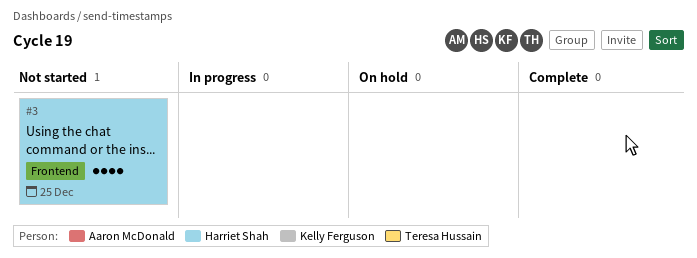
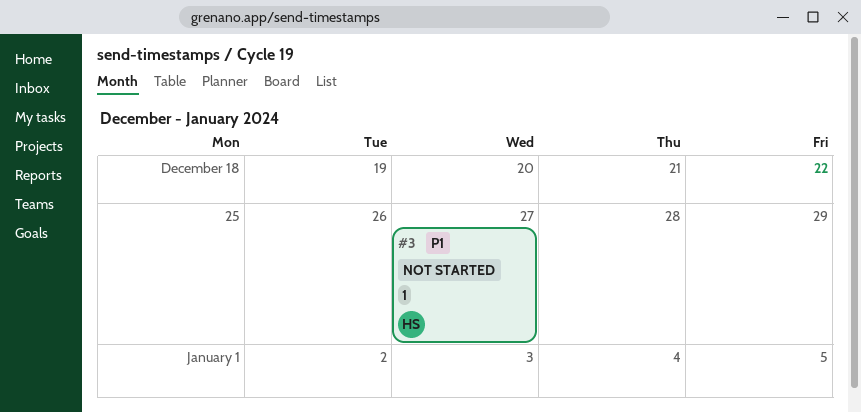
#3, estimate: 4 -> 1
#3, due: Dec 25 -> Dec 27

